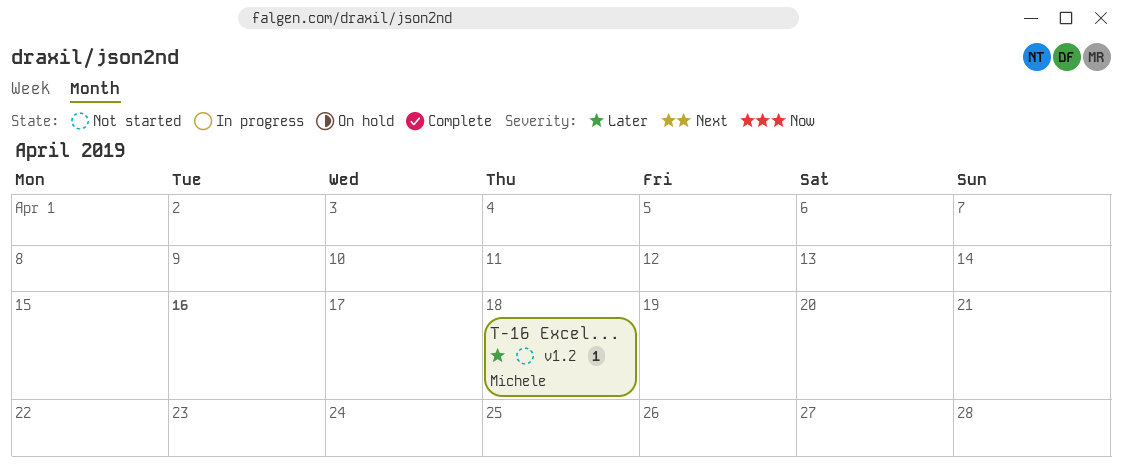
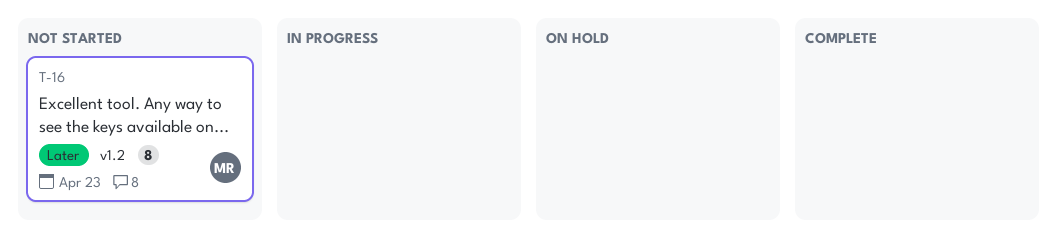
T-16, estimate: 1 -> 8
T-16, due: Apr 18 -> Apr 23

